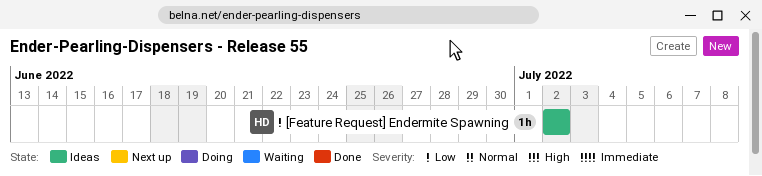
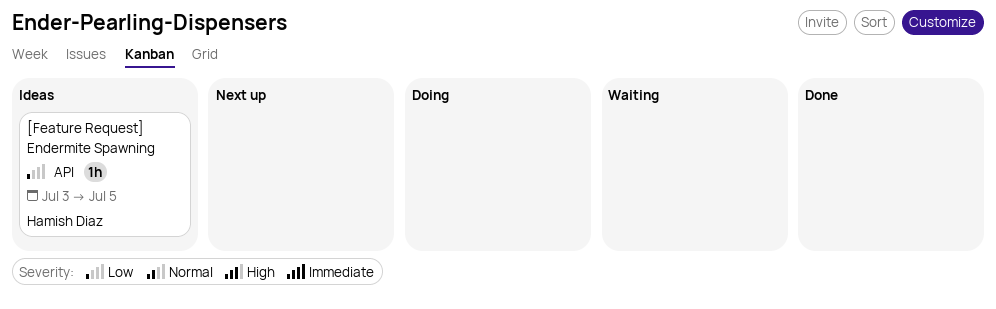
[Feature Request] Endermite Spawning, start: Jul 2 -> Jul 3
[Feature Request] Endermite Spawning, due: Jul 2 -> Jul 5

